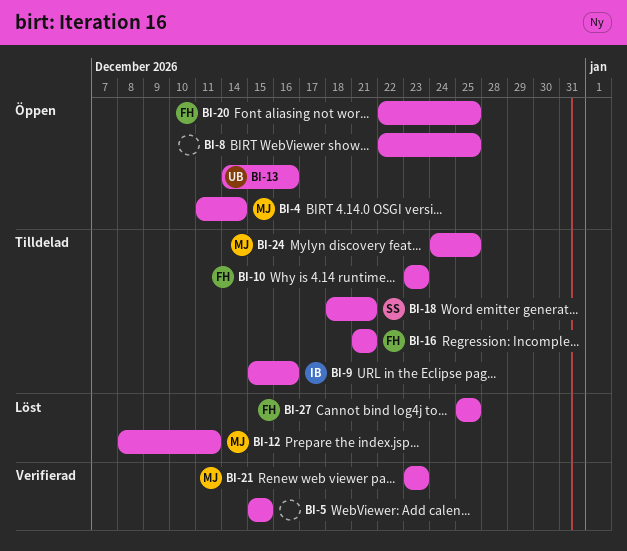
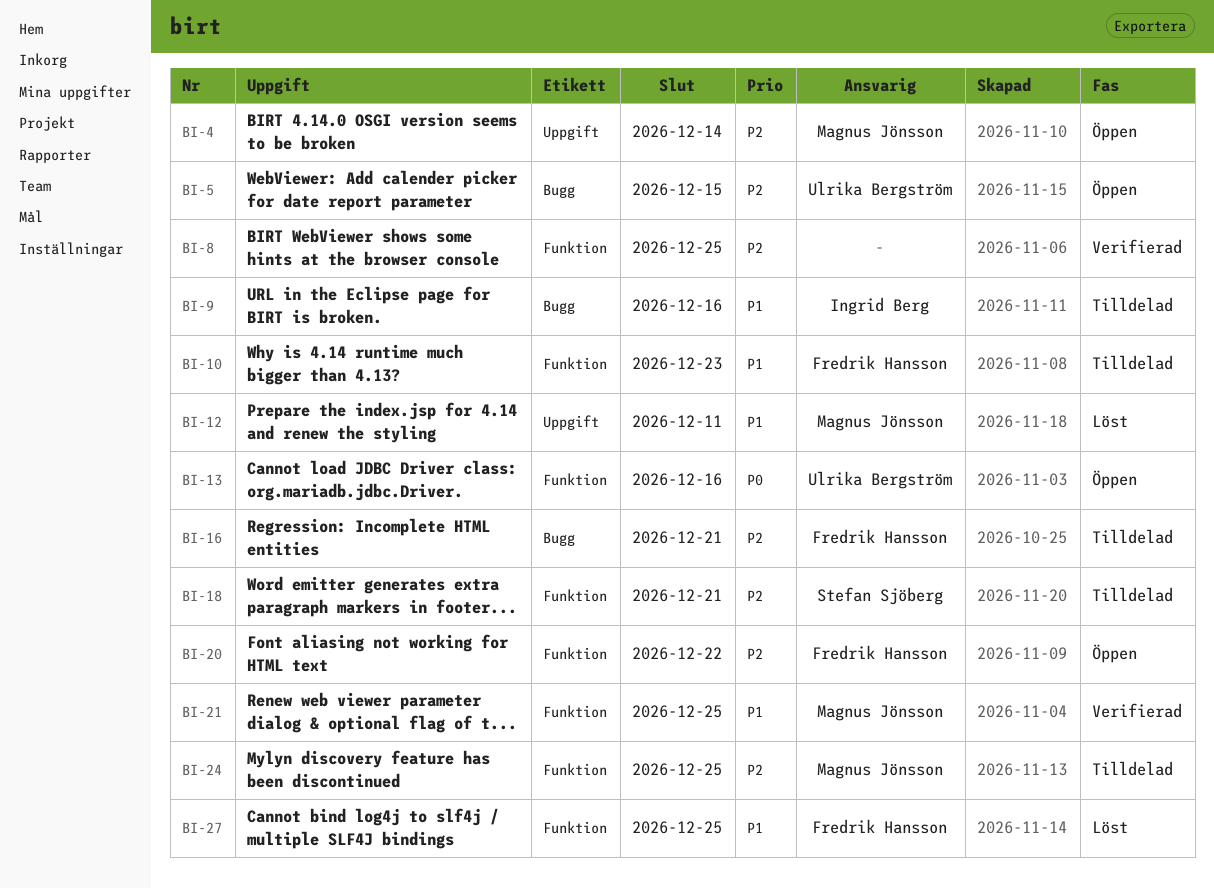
BI-5, status: Verifierad -> Öppen
BI-5, owner: none -> Ulrika Bergström
BI-8, status: Öppen -> Verifierad
BI-20, due: Dec 25 -> Dec 22
BI-21, due: Dec 23 -> Dec 25

